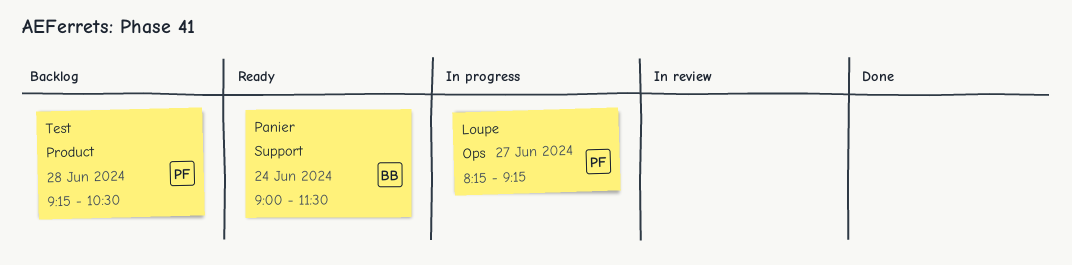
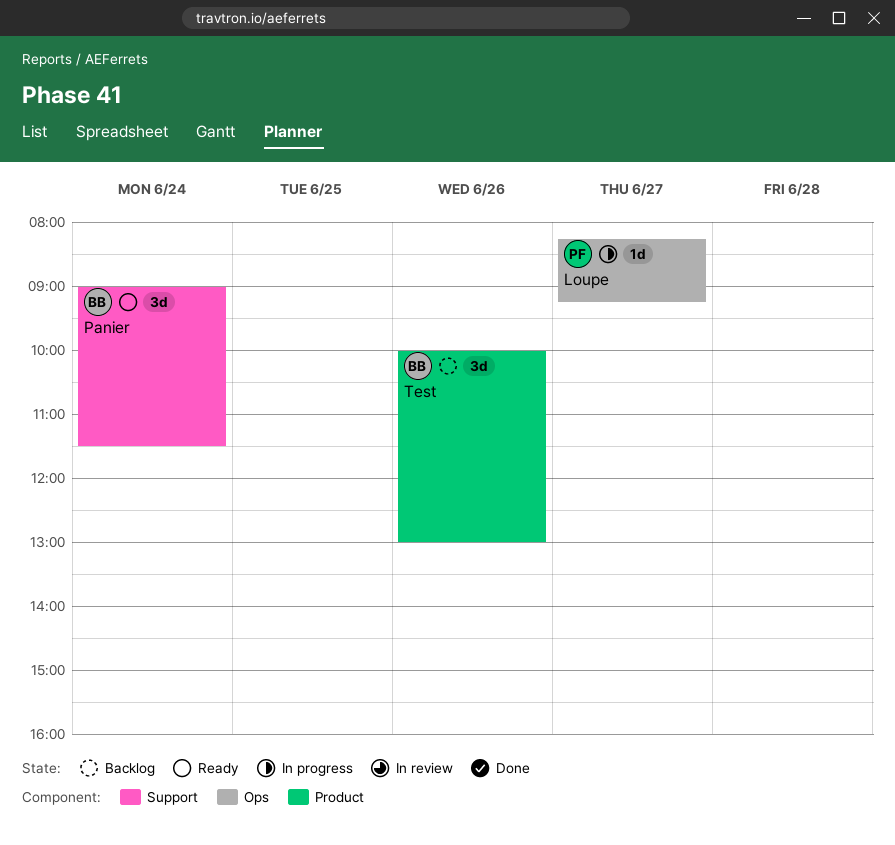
Test, owner: PF -> BB
Test, day: Jun 28 -> Jun 26
Test, begins: 09:15 -> 10:00
Test, ends: 10:30 -> 13:00

